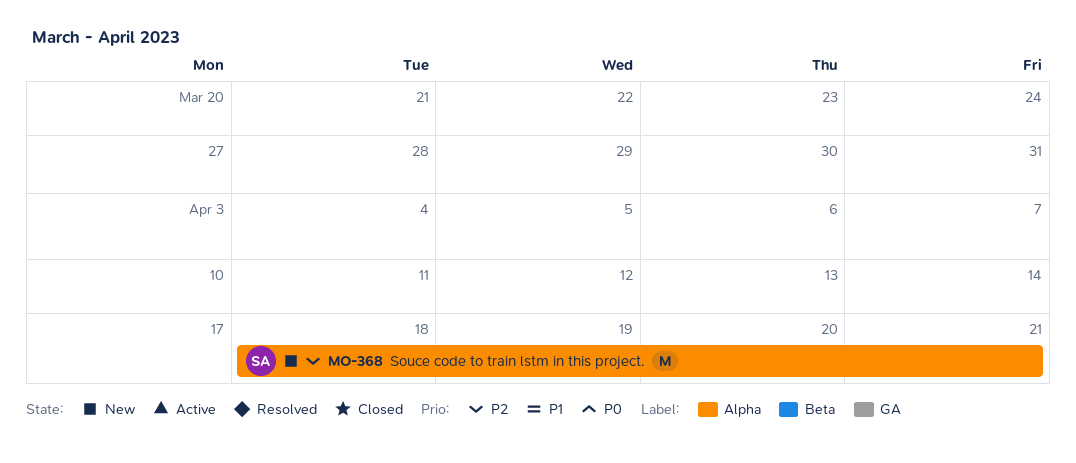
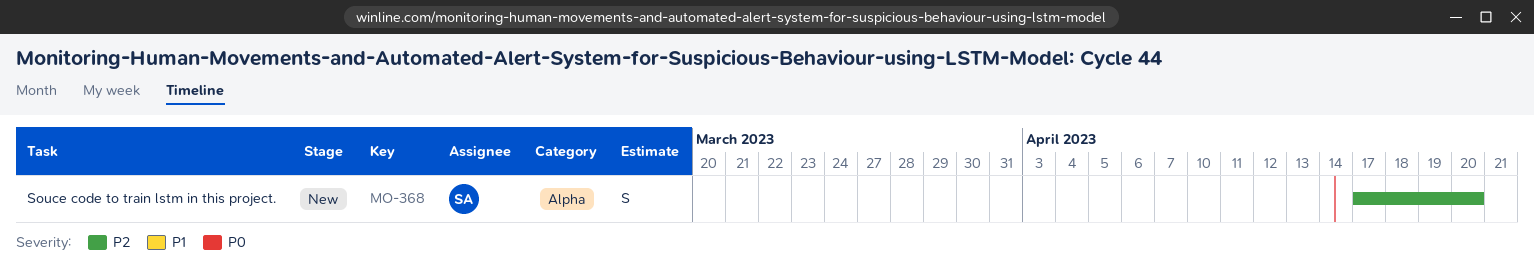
MO-368, estimate: M -> S
MO-368, start: Apr 18 -> Apr 17
MO-368, due: Apr 21 -> Apr 20

